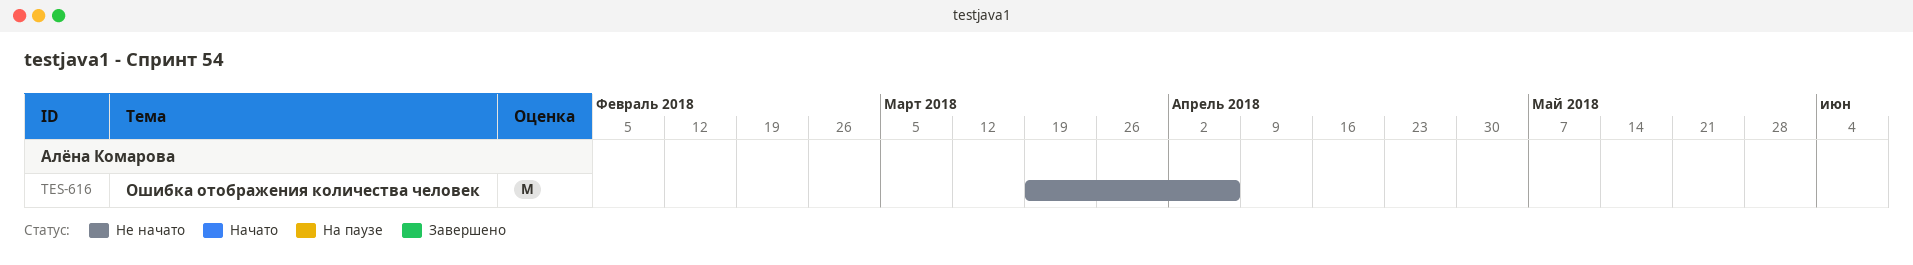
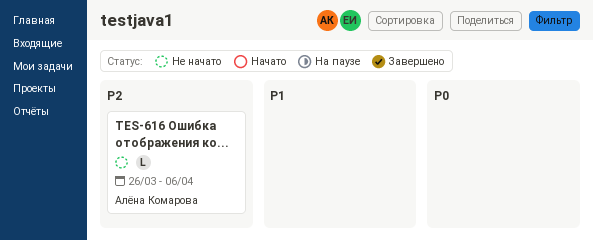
TES-616, estimate: M -> L
TES-616, start: Mar 19 -> Mar 26

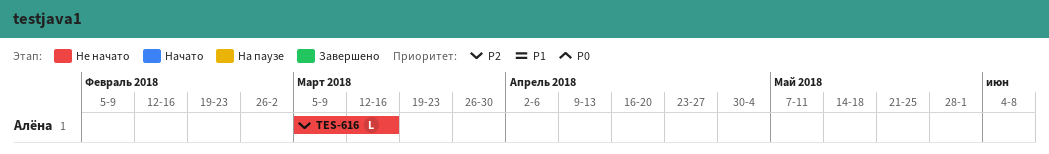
TES-616, start: Mar 26 -> Mar 5
TES-616, due: Apr 6 -> Mar 16

